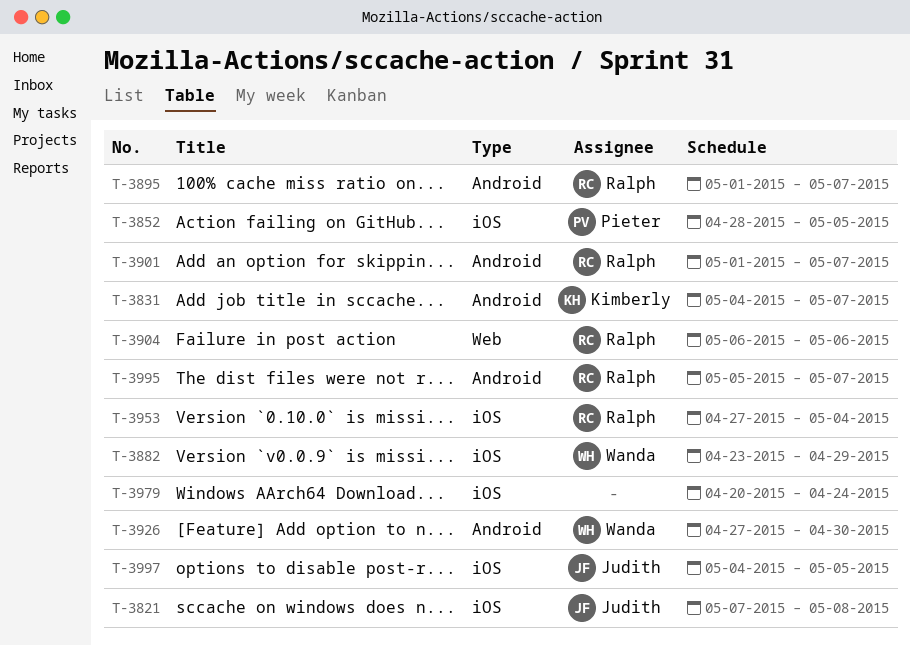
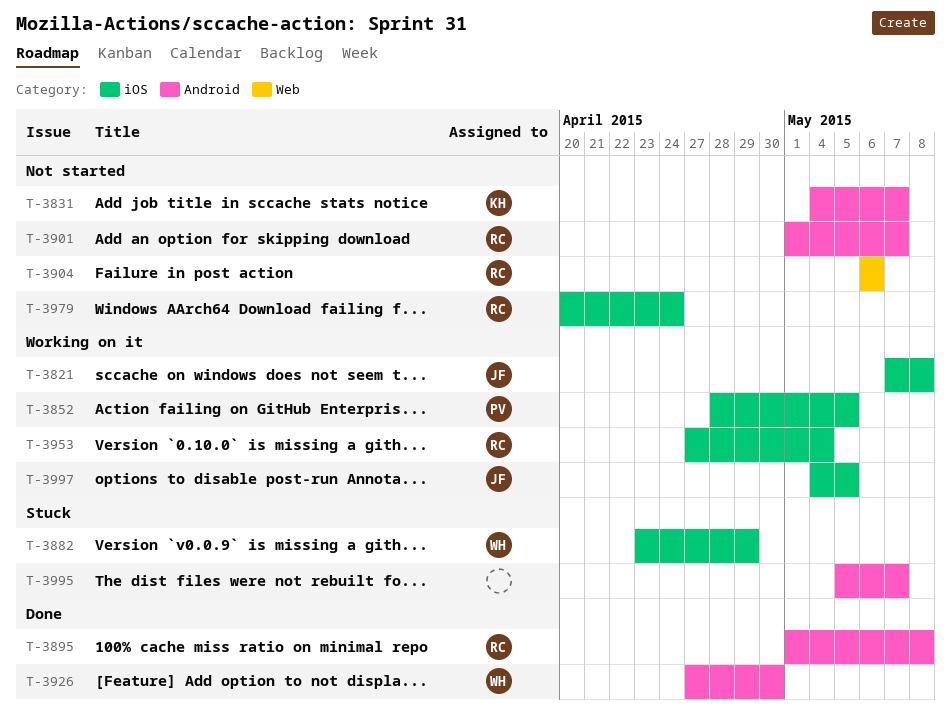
T-3895, due: May 7 -> May 8
T-3979, owner: none -> Ralph
T-3995, owner: Ralph -> none

